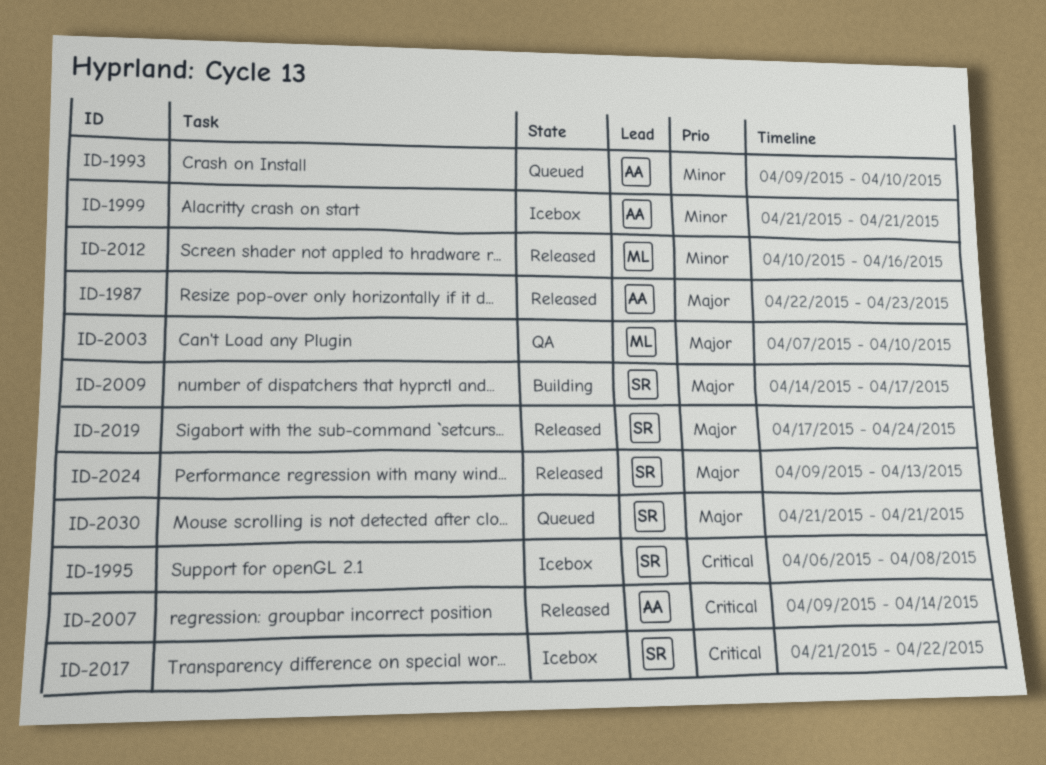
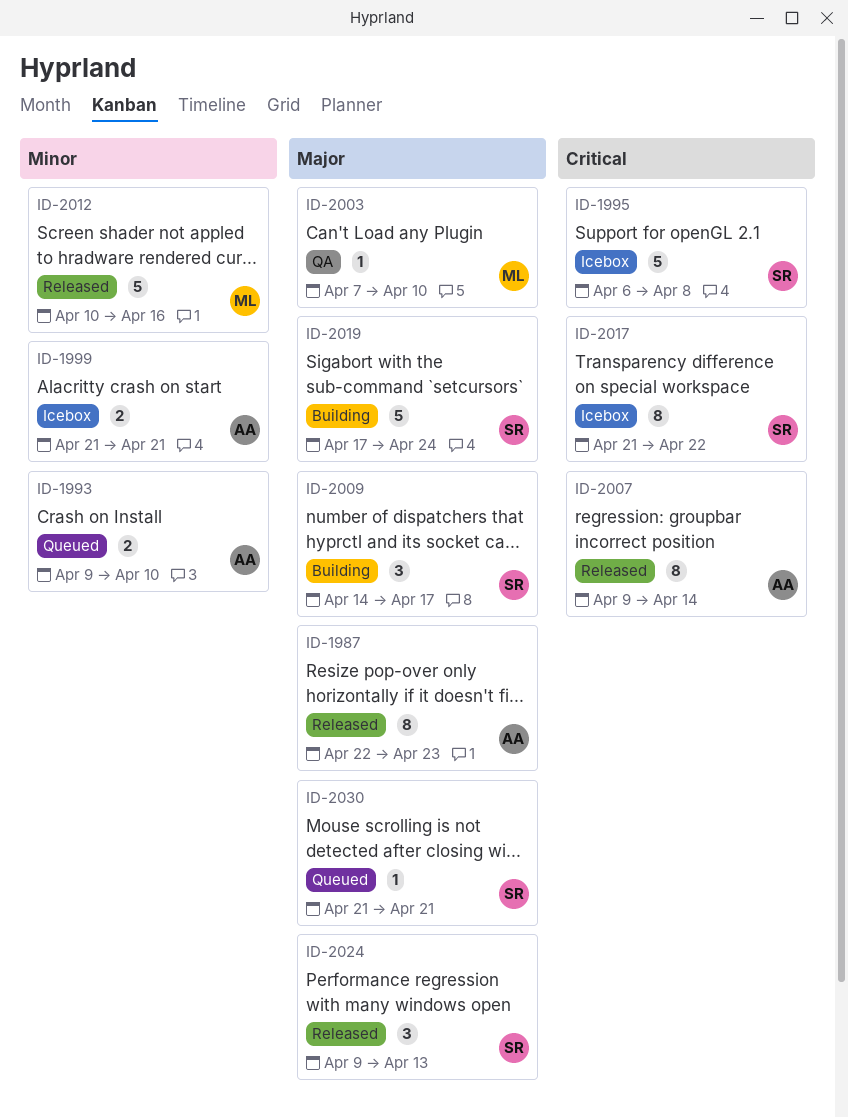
ID-2019, status: Released -> Building

